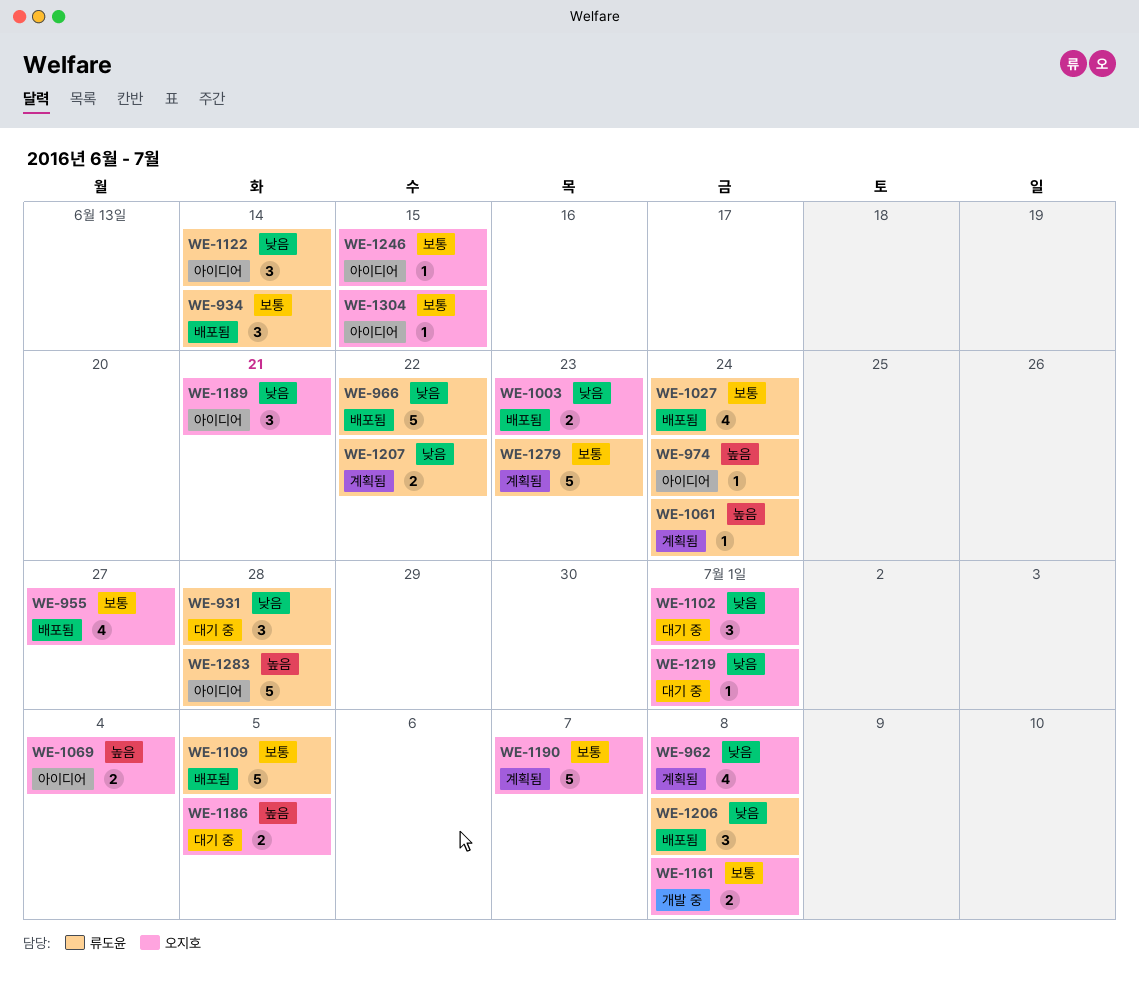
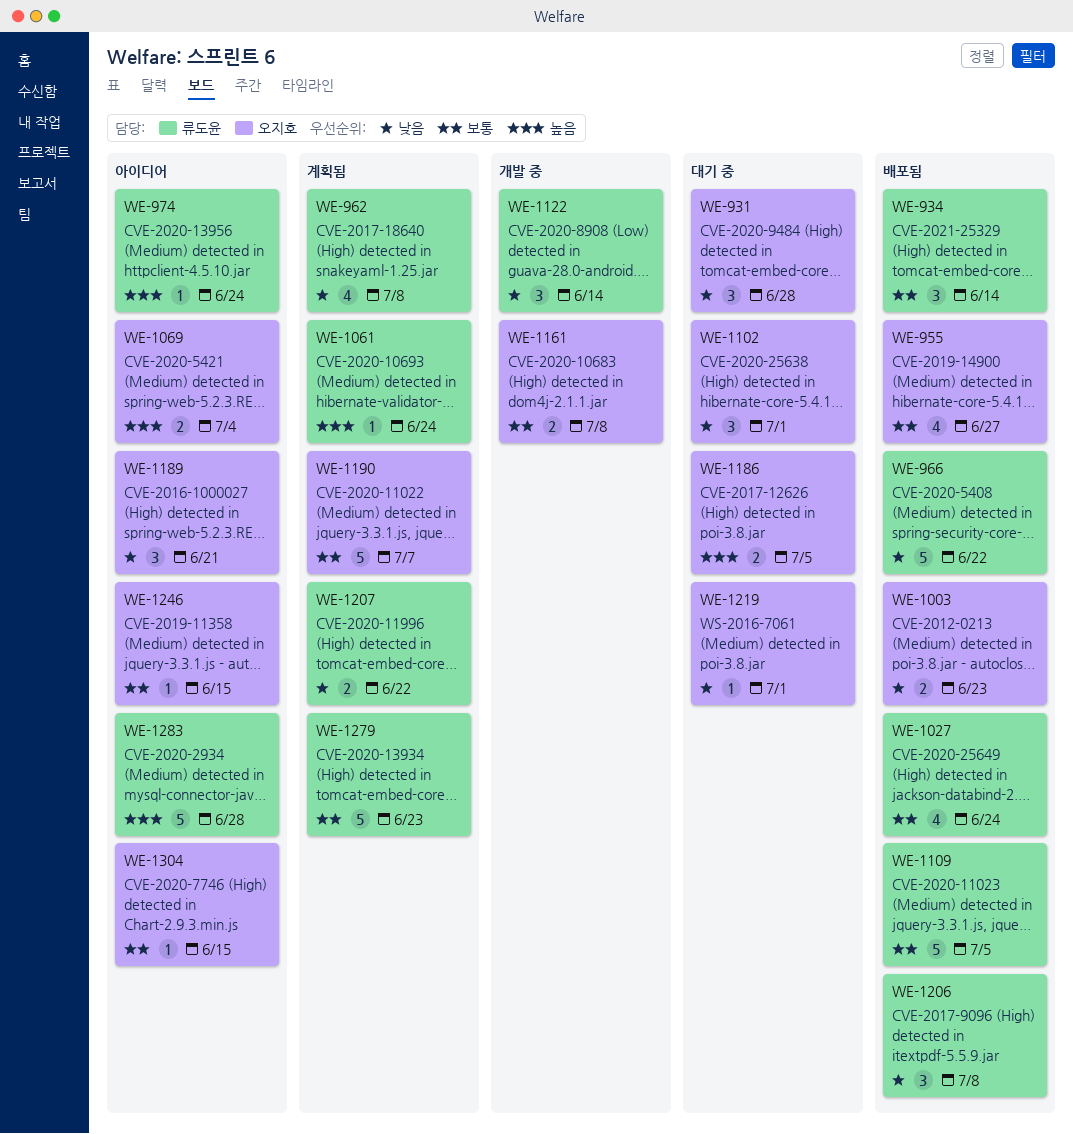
WE-931, owner: 류도윤 -> 오지호
WE-962, owner: 오지호 -> 류도윤
WE-1122, status: 아이디어 -> 개발 중

